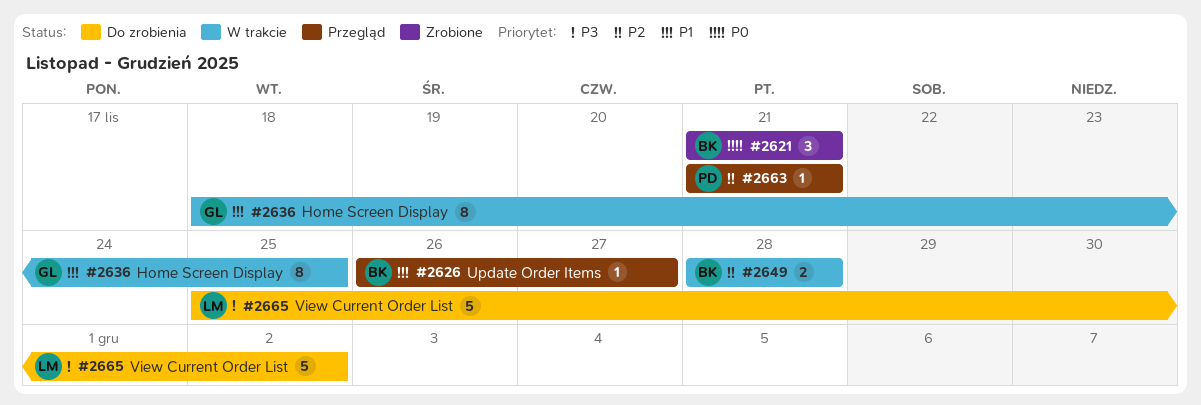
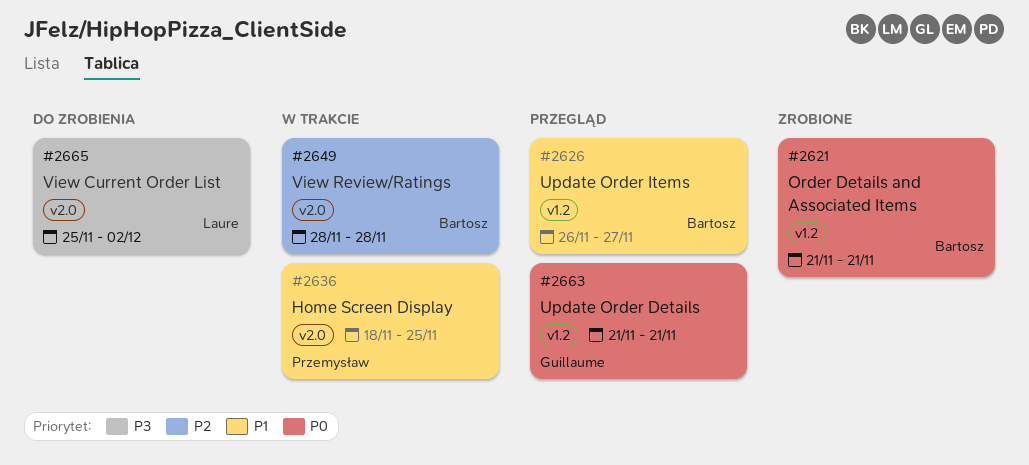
#2636, owner: Guillaume -> Przemysław
#2663, owner: Przemysław -> Guillaume
#2663, priority: P2 -> P0

